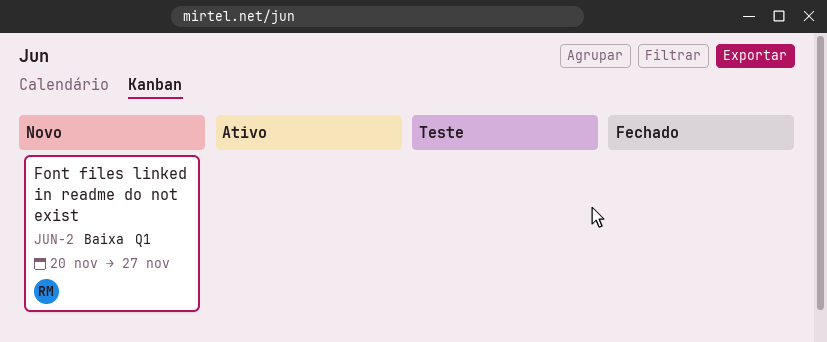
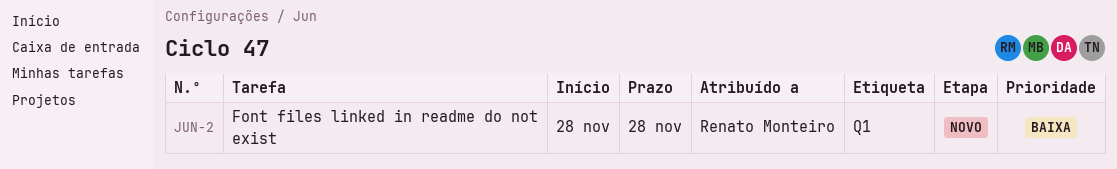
JUN-2, start: Nov 20 -> Nov 28
JUN-2, due: Nov 27 -> Nov 28

